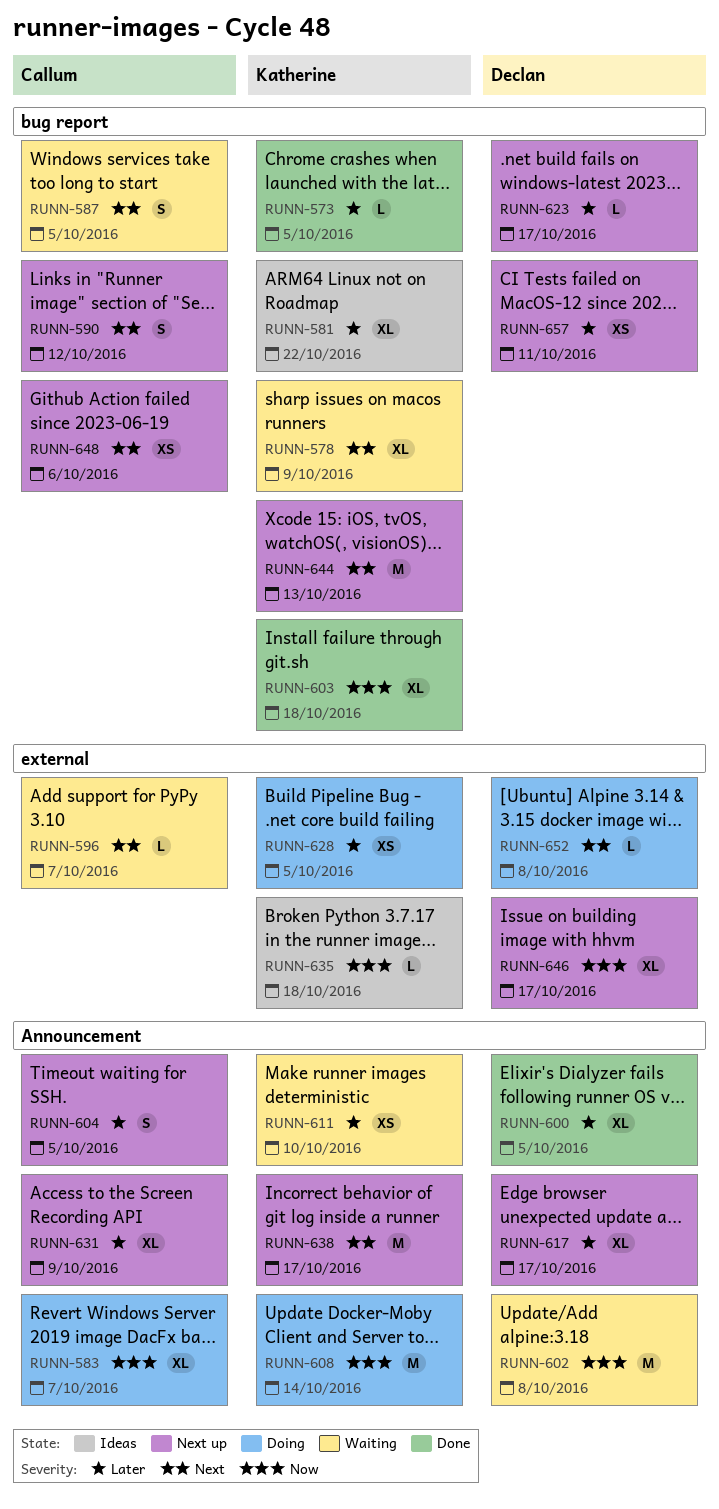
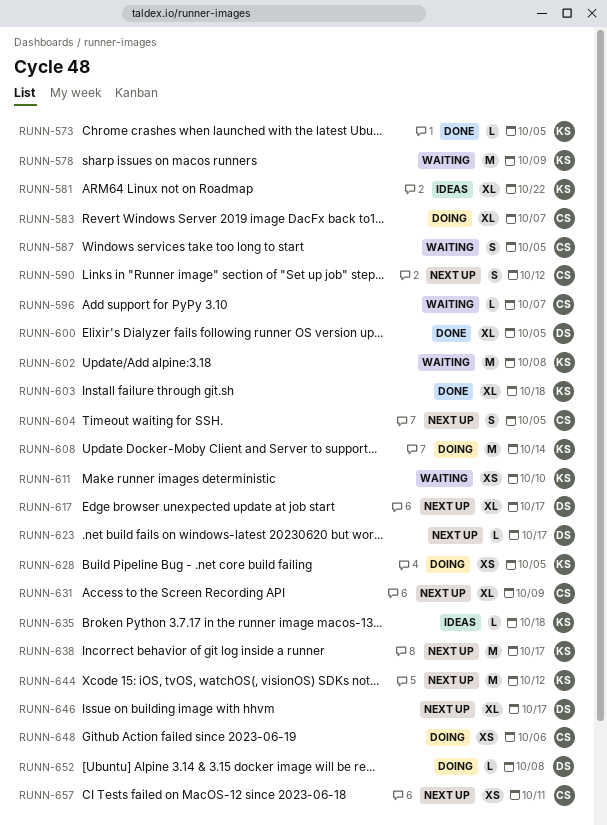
RUNN-578, estimate: XL -> M
RUNN-602, owner: Declan -> Katherine
RUNN-644, due: Oct 13 -> Oct 12
RUNN-648, status: Next up -> Doing
RUNN-657, owner: Declan -> Callum

